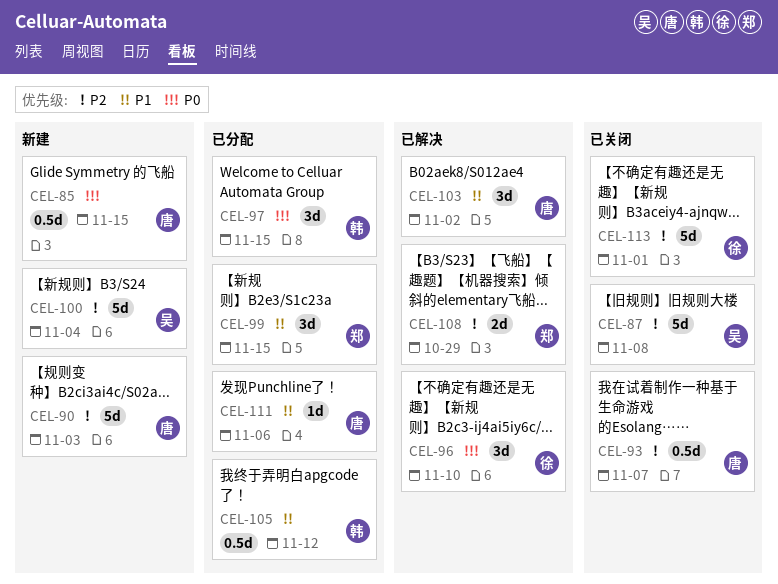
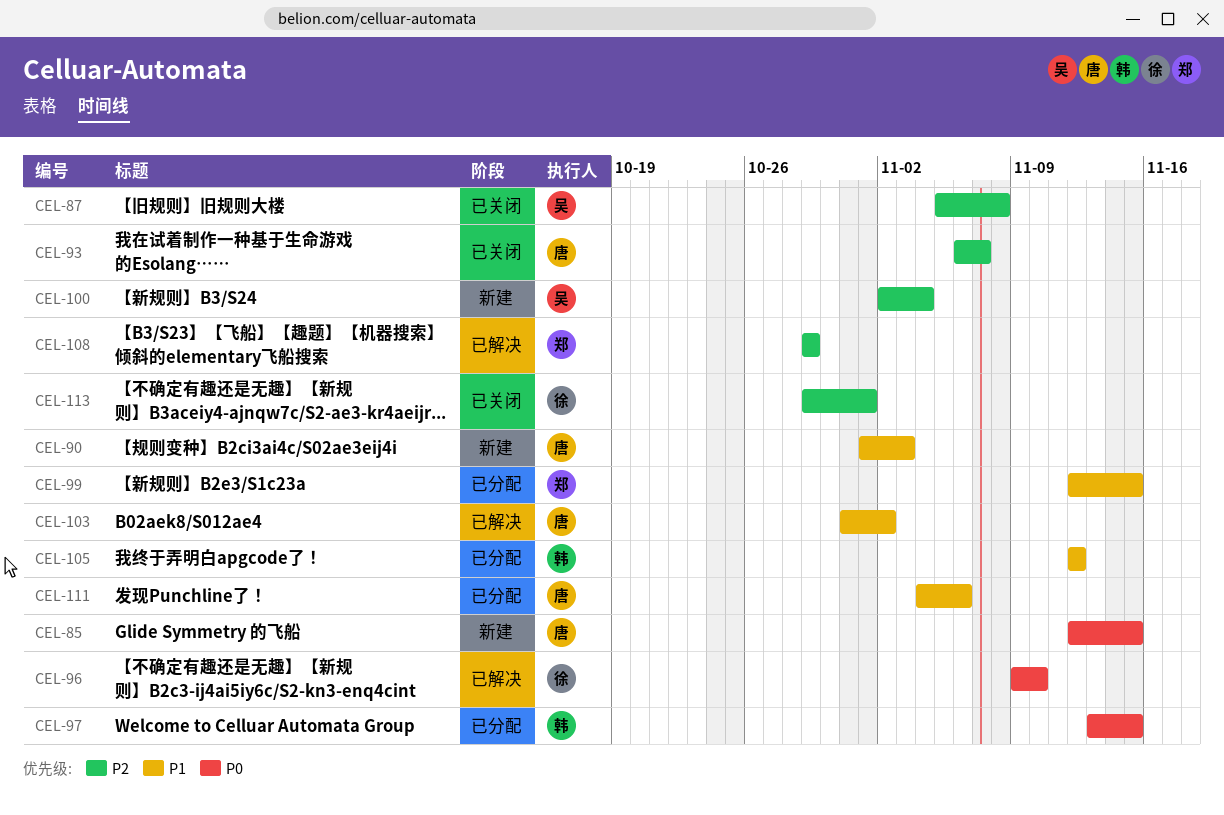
CEL-90, priority: P2 -> P1

